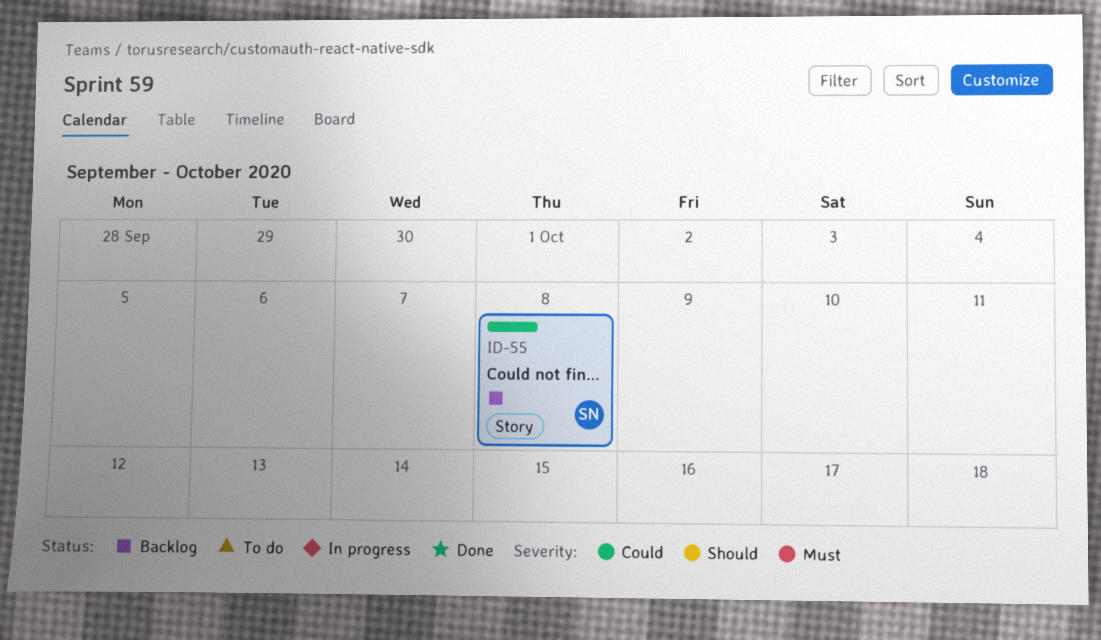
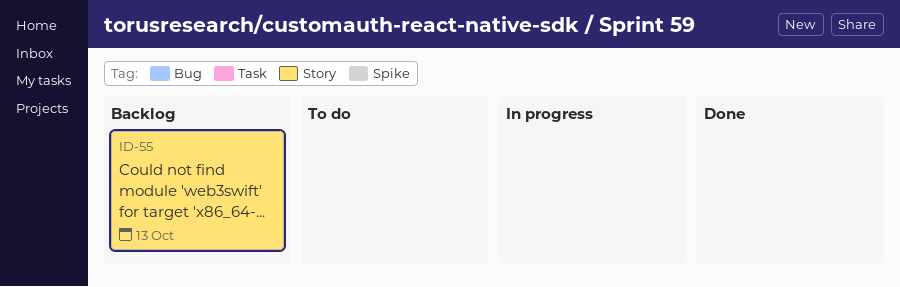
ID-55, due: Oct 8 -> Oct 13

